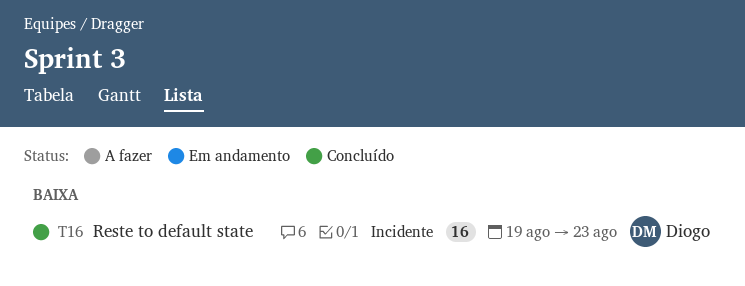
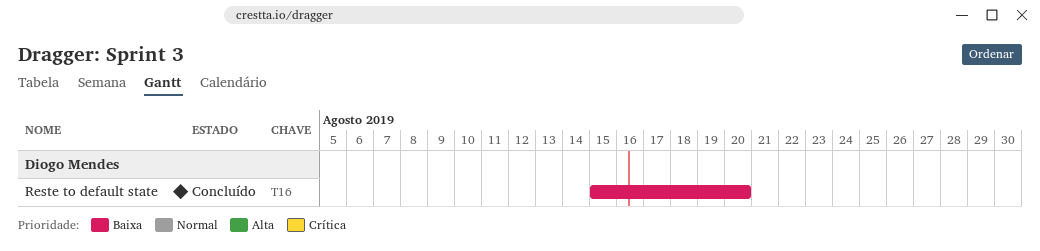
T16, start: Aug 19 -> Aug 15
T16, due: Aug 23 -> Aug 20

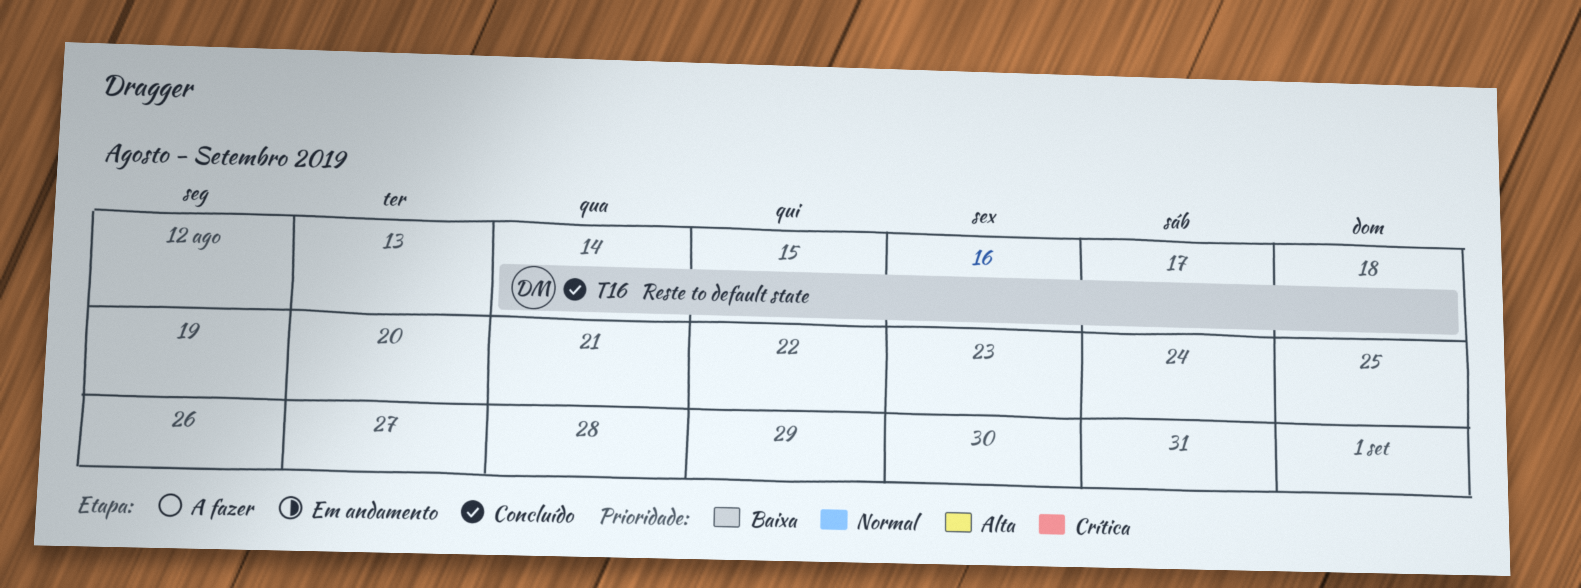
T16, start: Aug 15 -> Aug 14
T16, due: Aug 20 -> Aug 18

